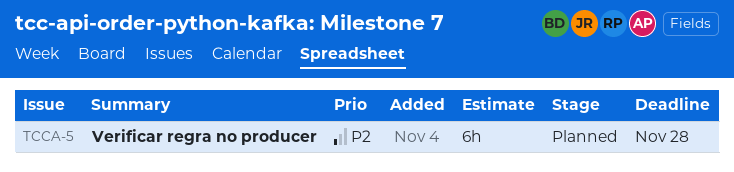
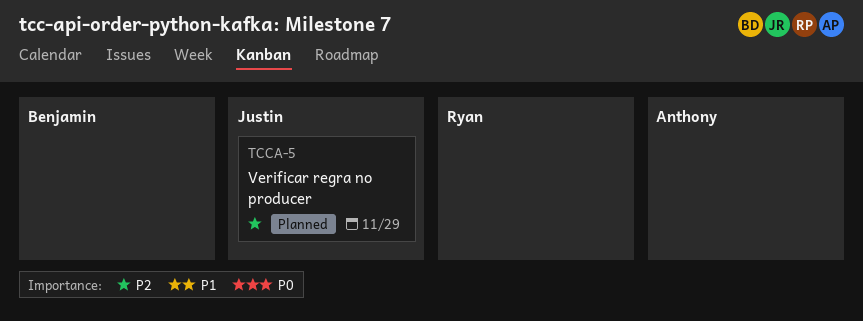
TCCA-5, due: Nov 28 -> Nov 29

